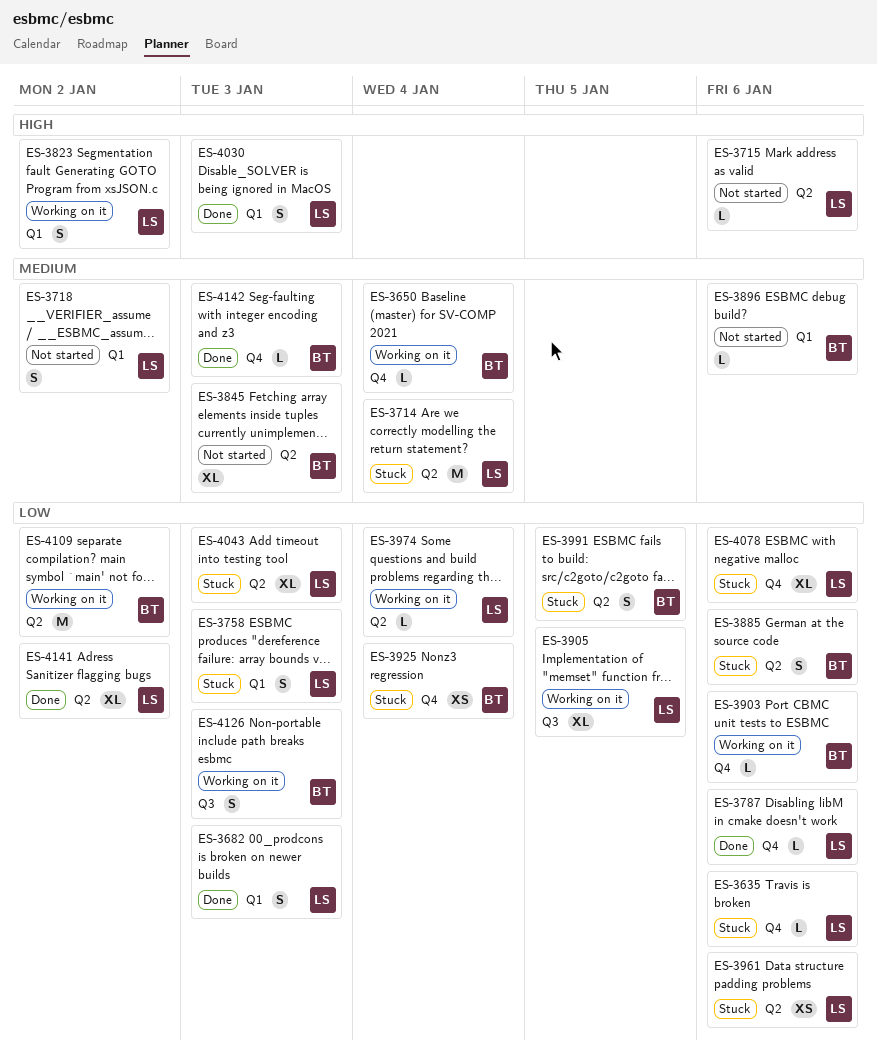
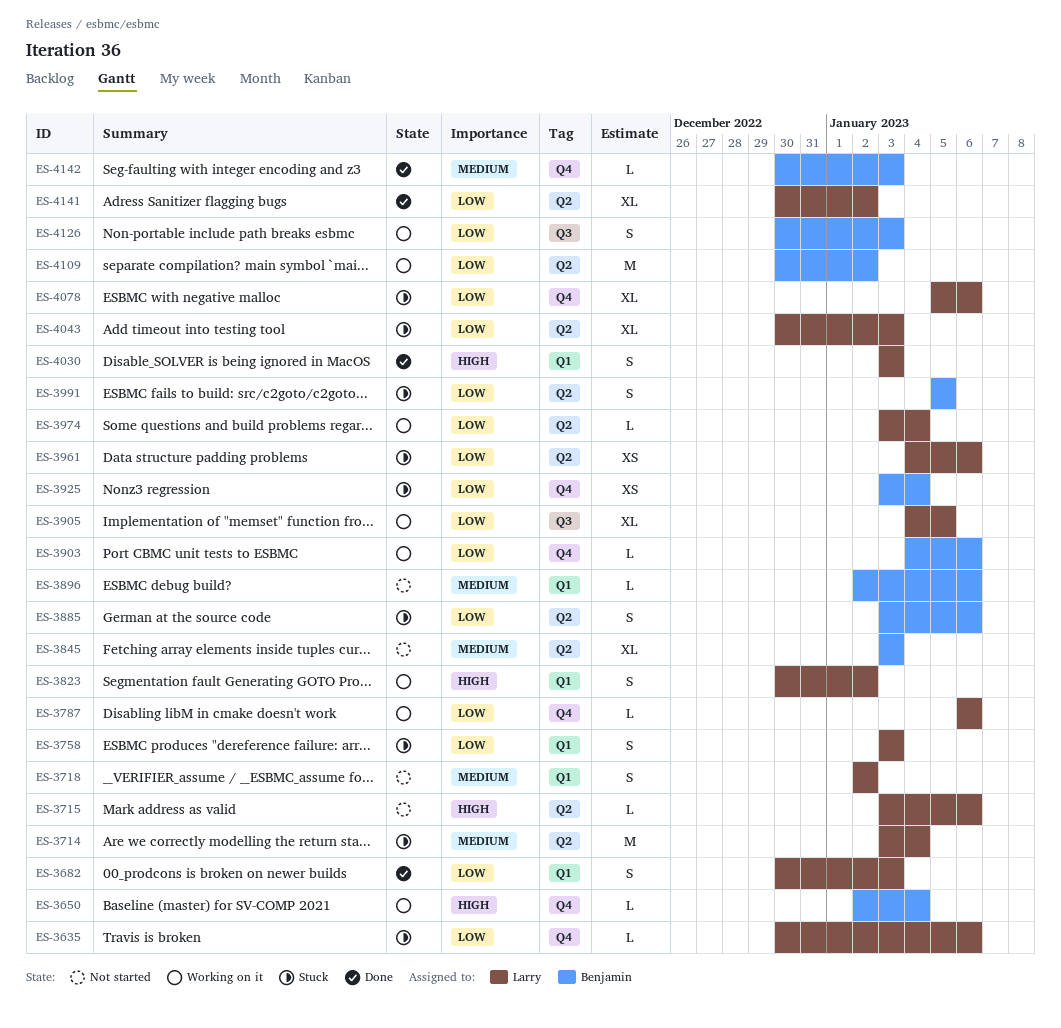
ES-3650, priority: Medium -> High
ES-3787, status: Done -> Working on it

